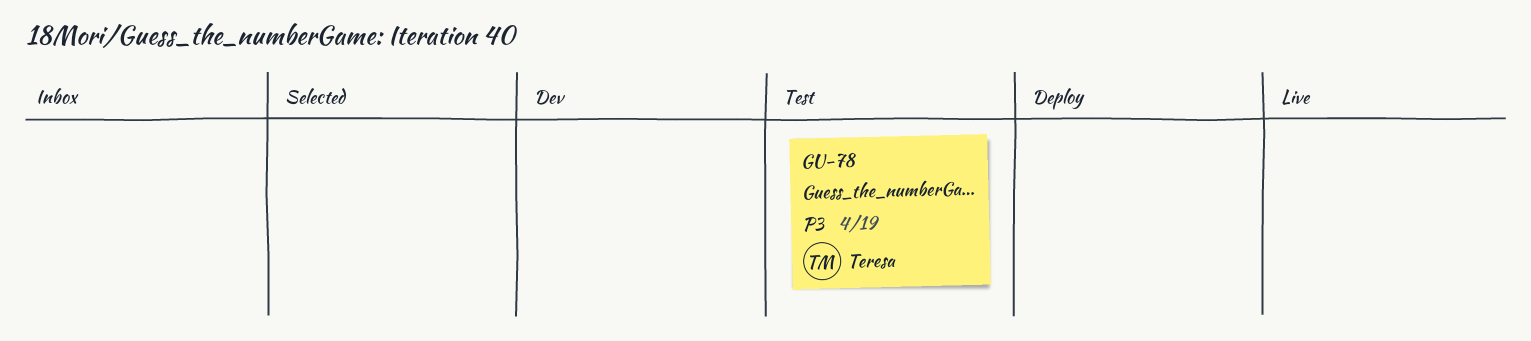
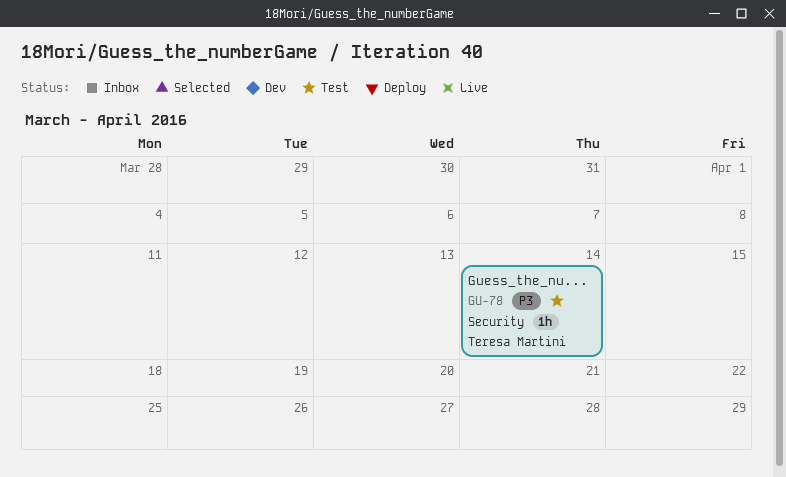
GU-78, due: Apr 19 -> Apr 14

